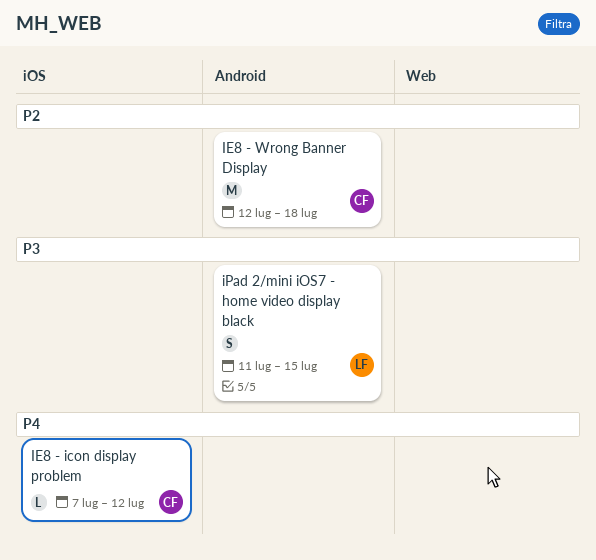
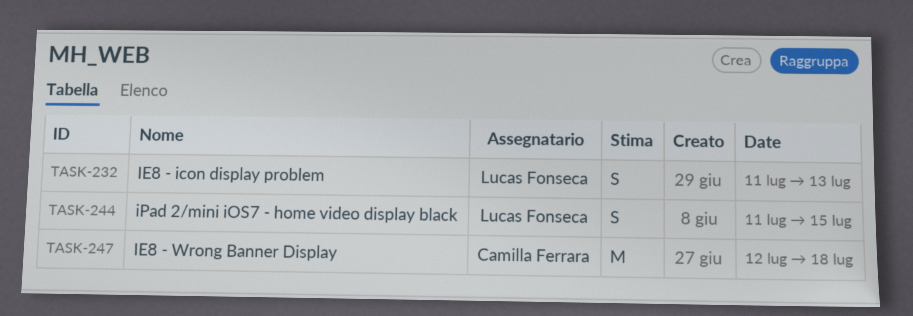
IE8 - icon display problem, owner: Camilla Ferrara -> Lucas Fonseca
IE8 - icon display problem, estimate: L -> S
IE8 - icon display problem, start: Jul 7 -> Jul 11
IE8 - icon display problem, due: Jul 12 -> Jul 13

